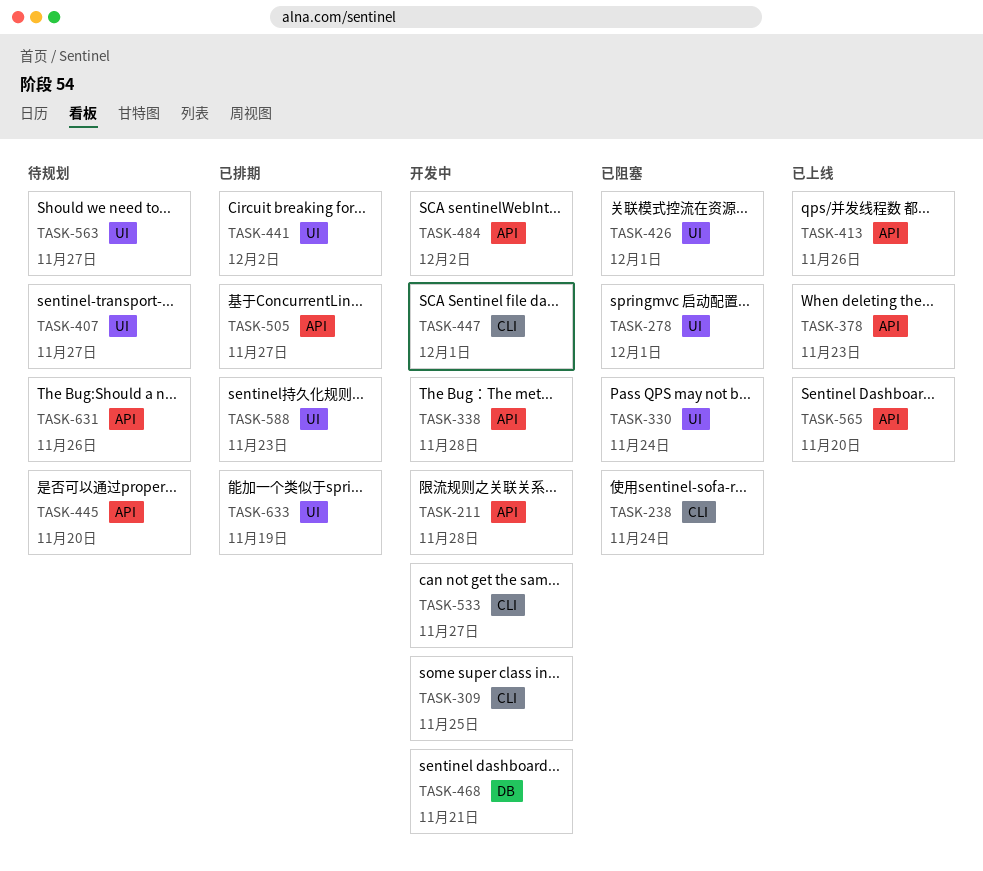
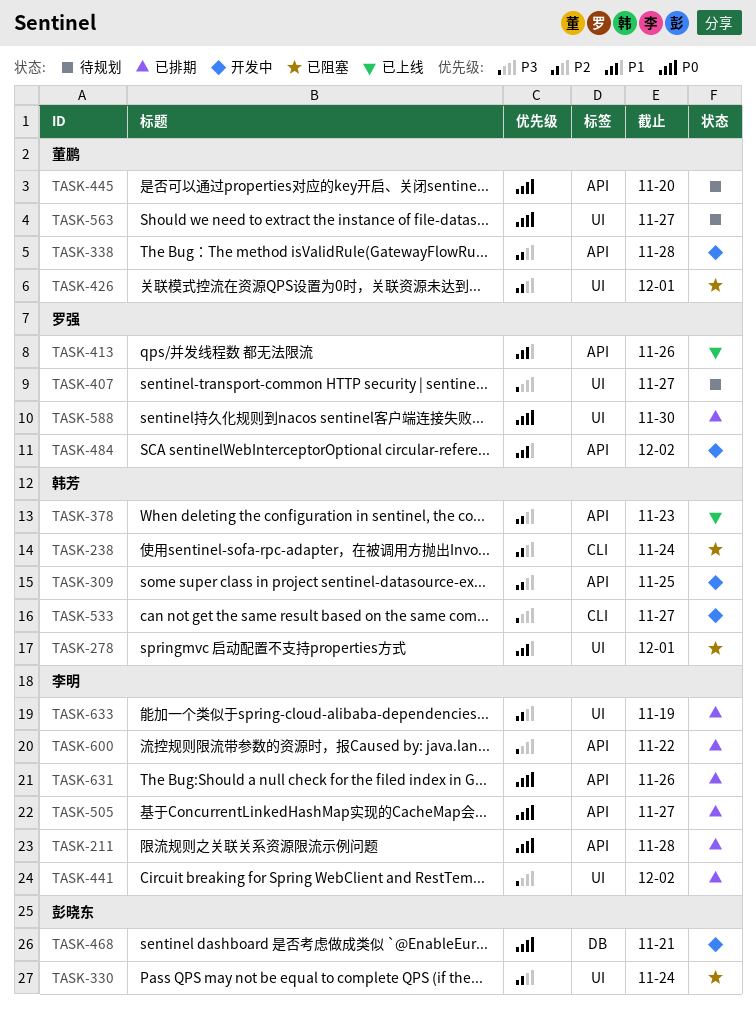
TASK-211, status: 开发中 -> 已排期
TASK-309, label: CLI -> API
TASK-447: present -> none
TASK-565: present -> none
TASK-588, due: Nov 23 -> Nov 30
TASK-600: none -> present
TASK-631, status: 待规划 -> 已排期

